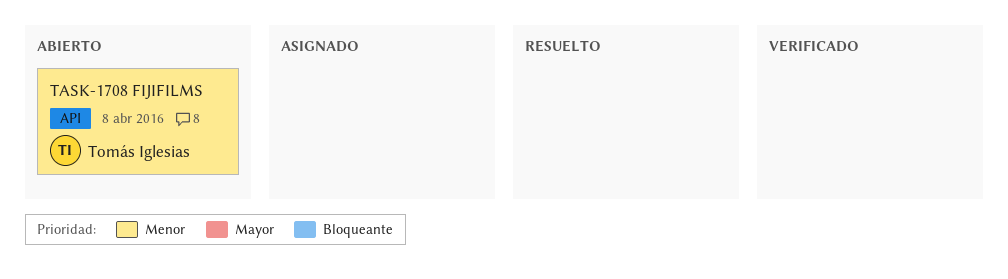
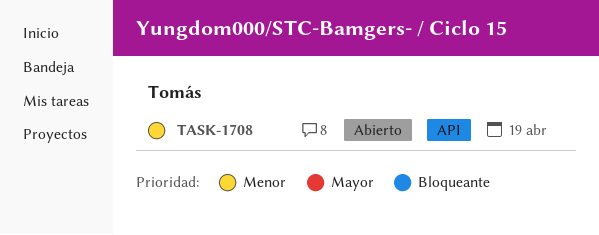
TASK-1708, due: Apr 8 -> Apr 19

